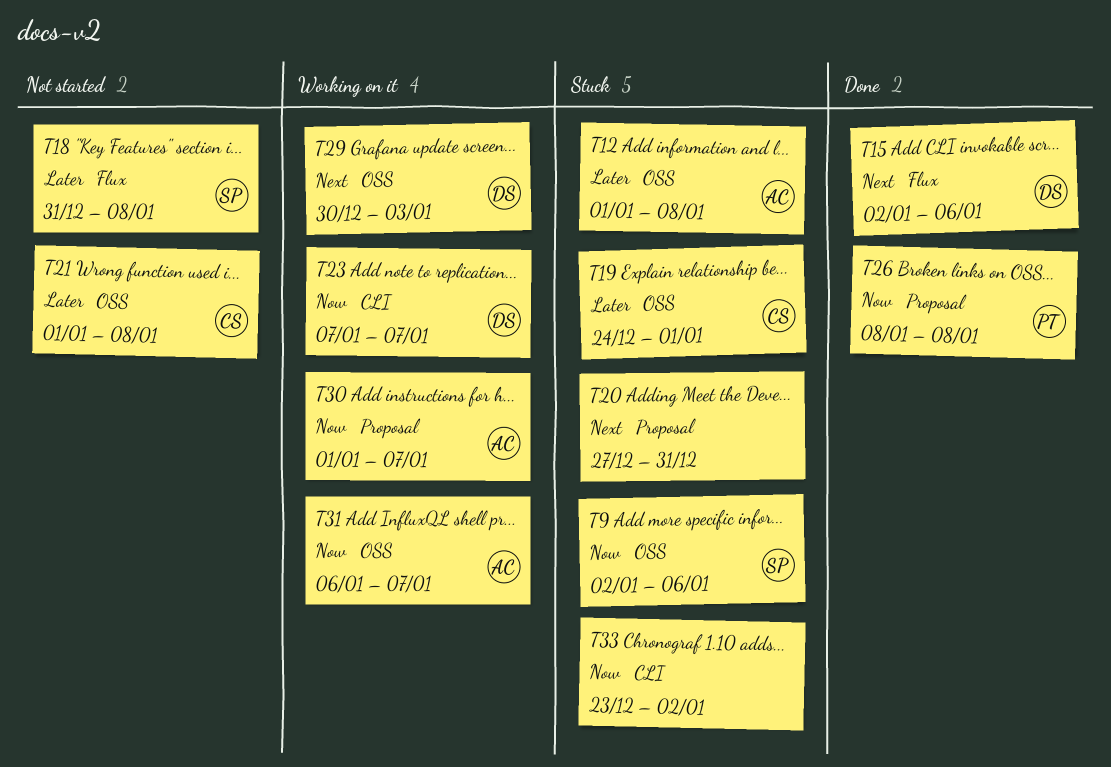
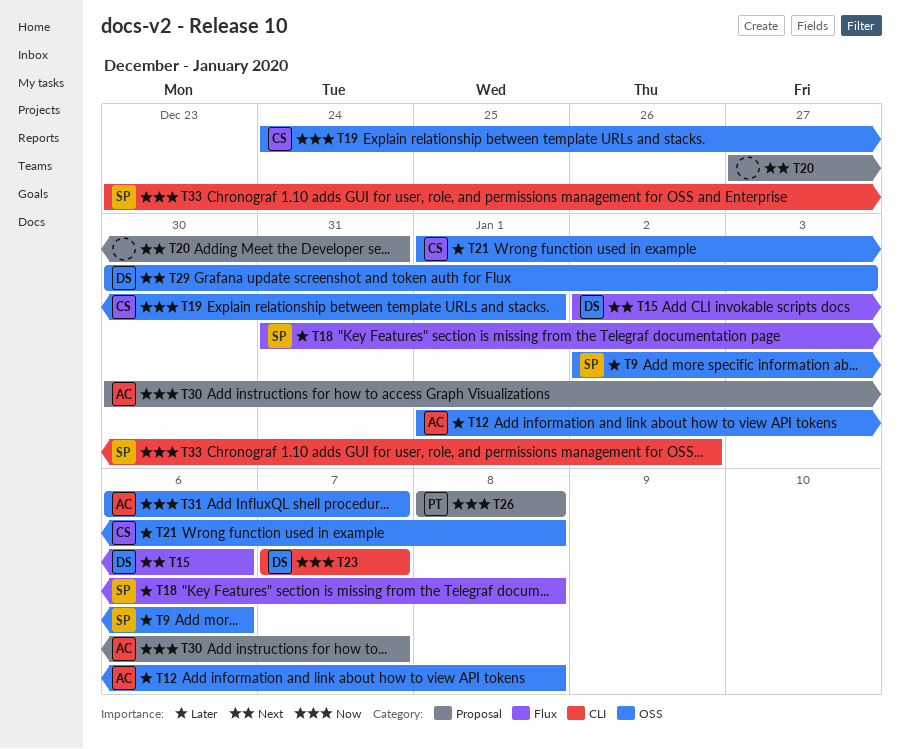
T9, priority: Now -> Later
T19, priority: Later -> Now
T30, start: Jan 1 -> Dec 30
T33, owner: none -> SP

